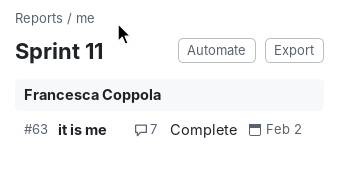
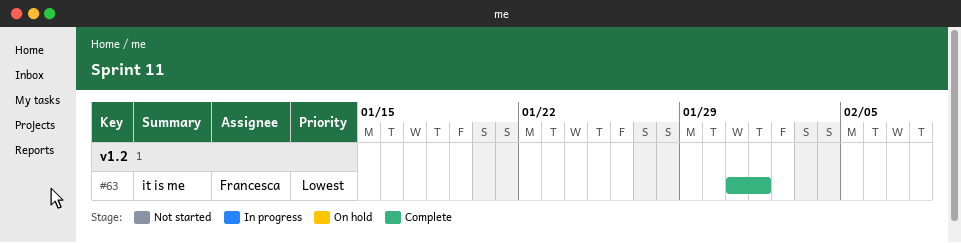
#63, due: Feb 2 -> Feb 1

